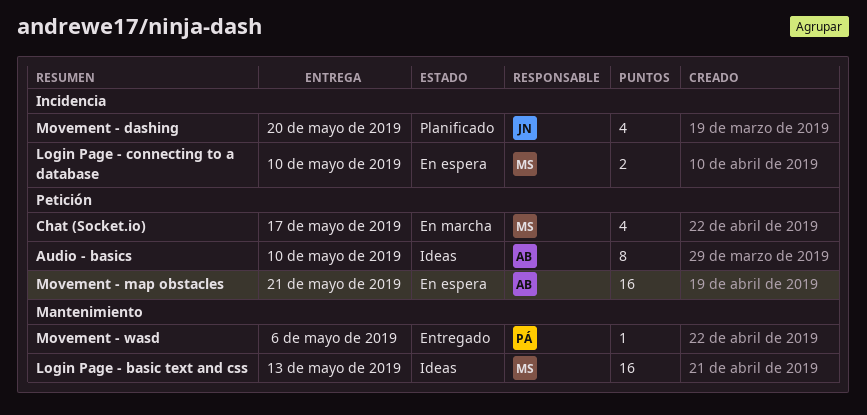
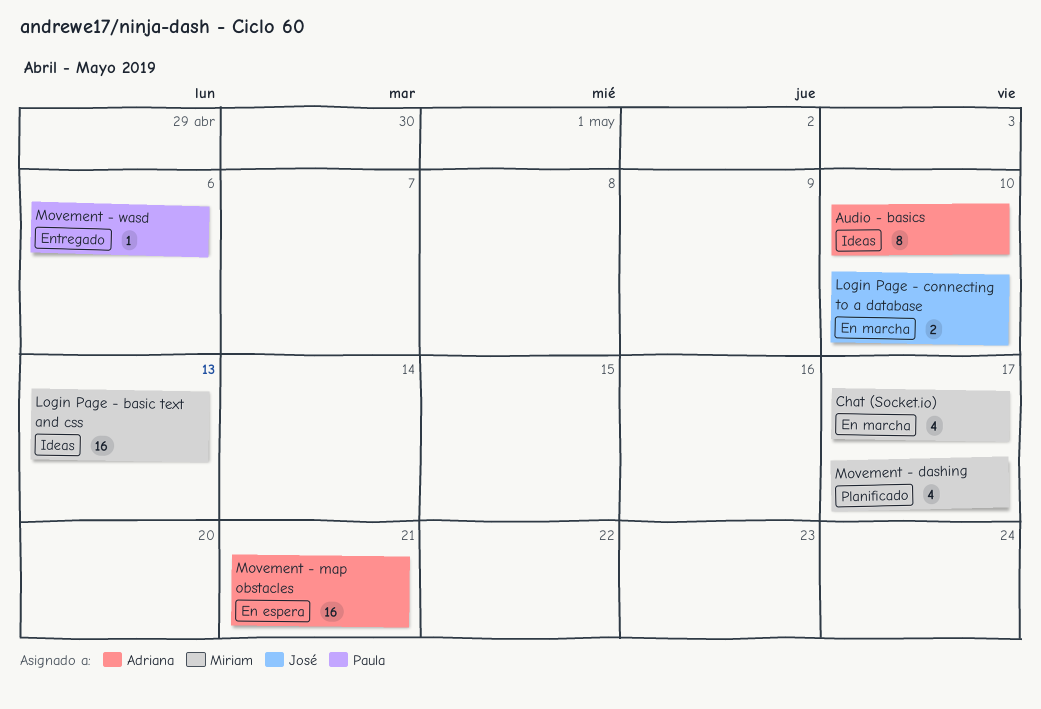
Login Page - connecting to a database, status: En espera -> En marcha
Login Page - connecting to a database, owner: Miriam -> José
Movement - dashing, owner: José -> Miriam
Movement - dashing, due: May 20 -> May 17

